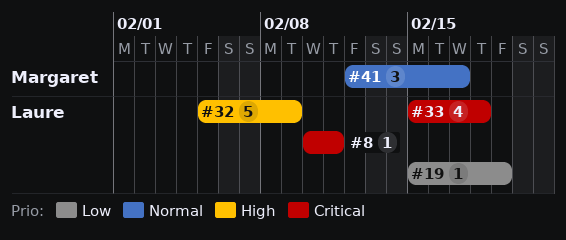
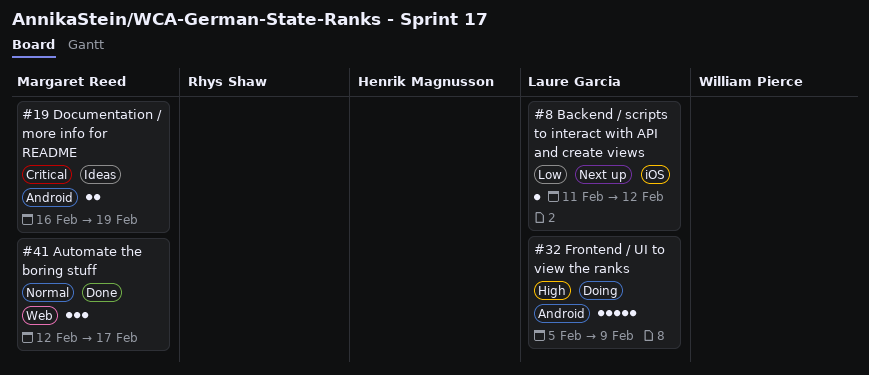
#8, priority: Critical -> Low
#8, start: Feb 10 -> Feb 11
#8, due: Feb 11 -> Feb 12
#19, owner: Laure Garcia -> Margaret Reed
#19, priority: Low -> Critical
#19, estimate: 1 -> 2
#19, start: Feb 15 -> Feb 16
#33: present -> none

